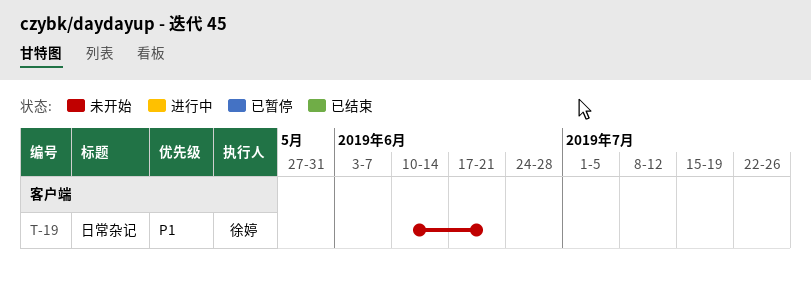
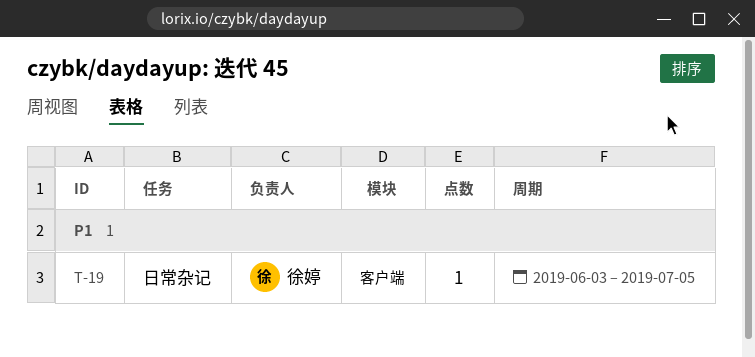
T-19, start: Jun 10 -> Jun 3
T-19, due: Jun 21 -> Jul 5

